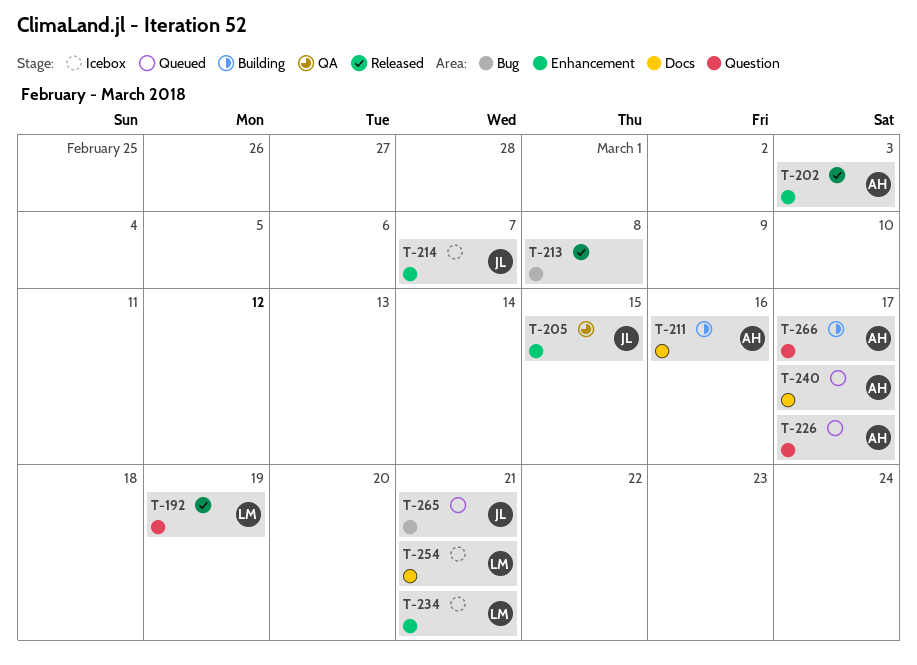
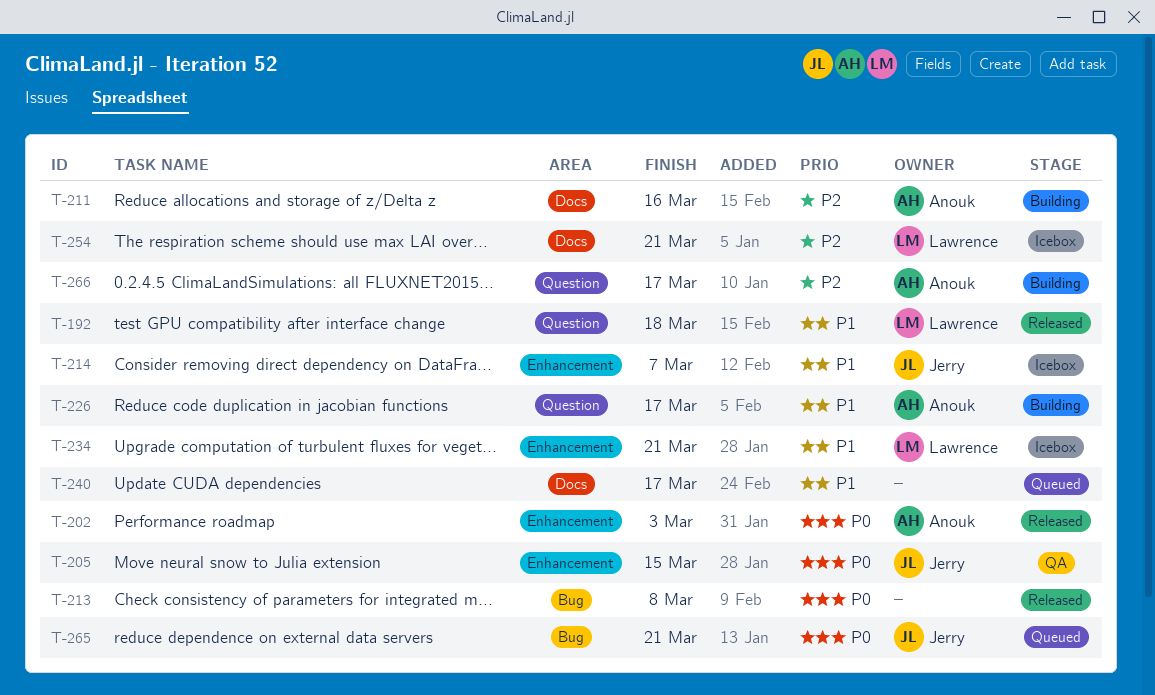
T-192, due: Mar 19 -> Mar 18
T-226, status: Queued -> Building
T-240, owner: Anouk -> none

